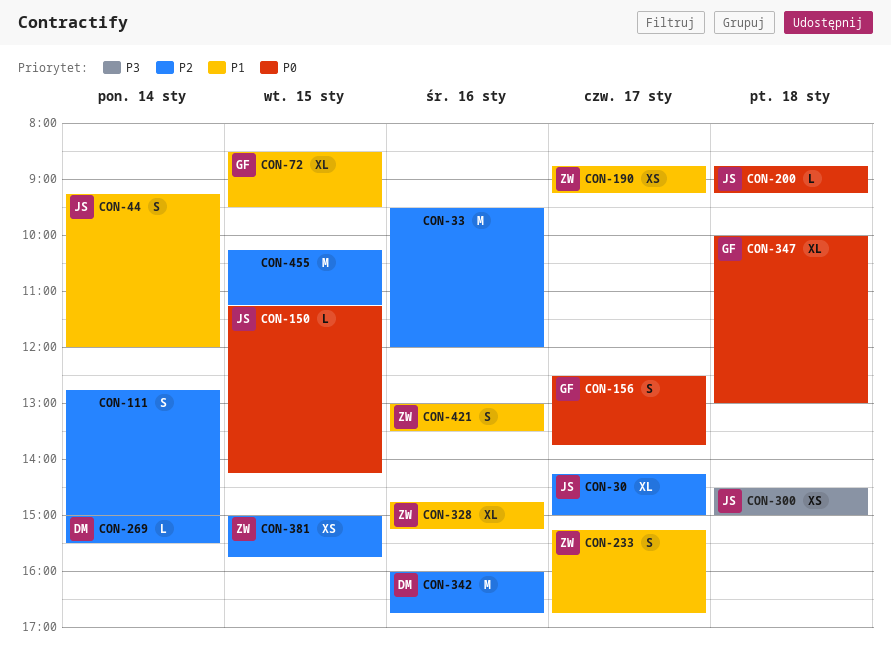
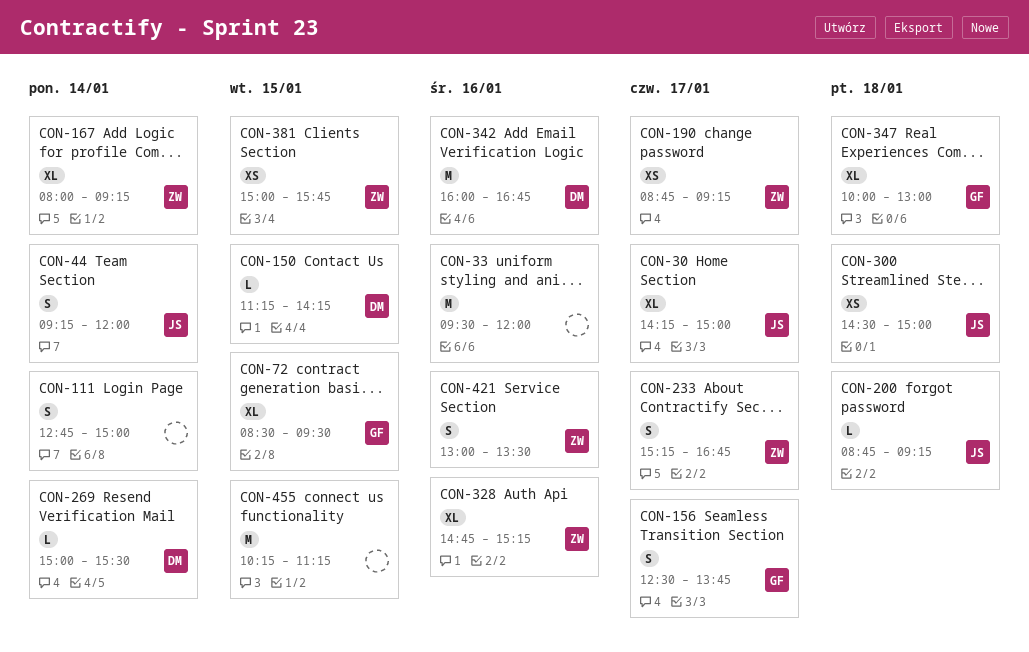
CON-150, owner: JS -> DM
CON-167: none -> present

